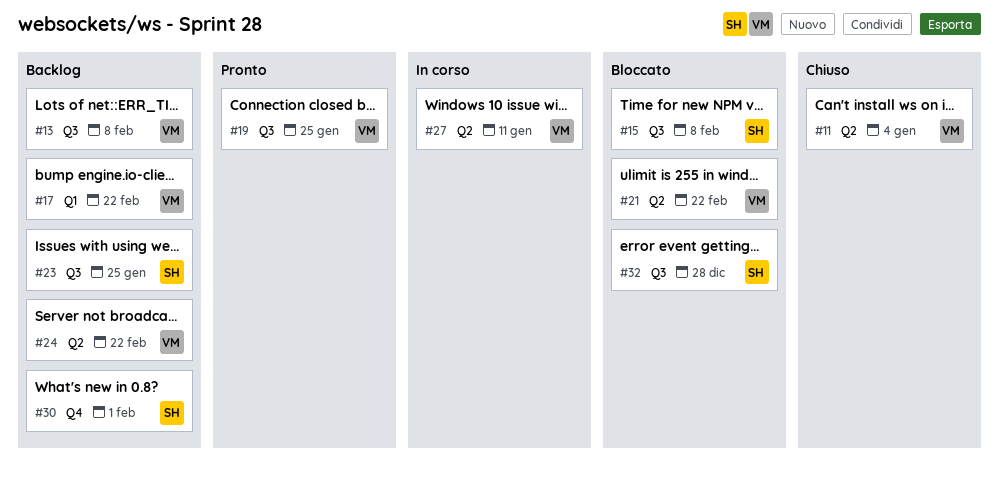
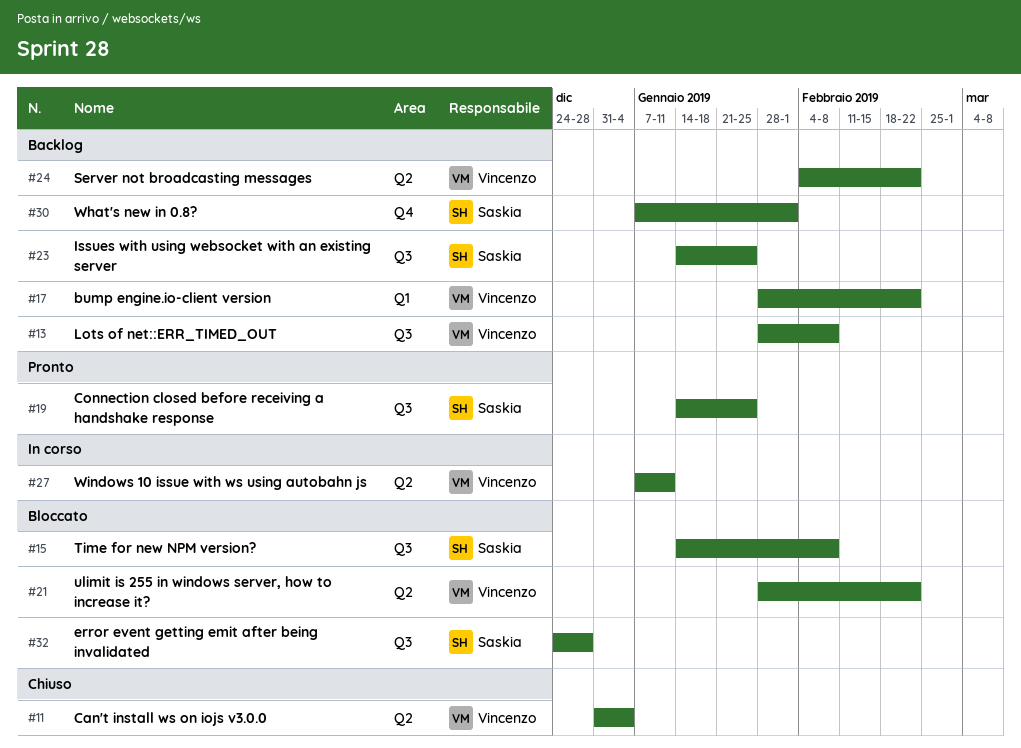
#19, owner: Vincenzo -> Saskia

